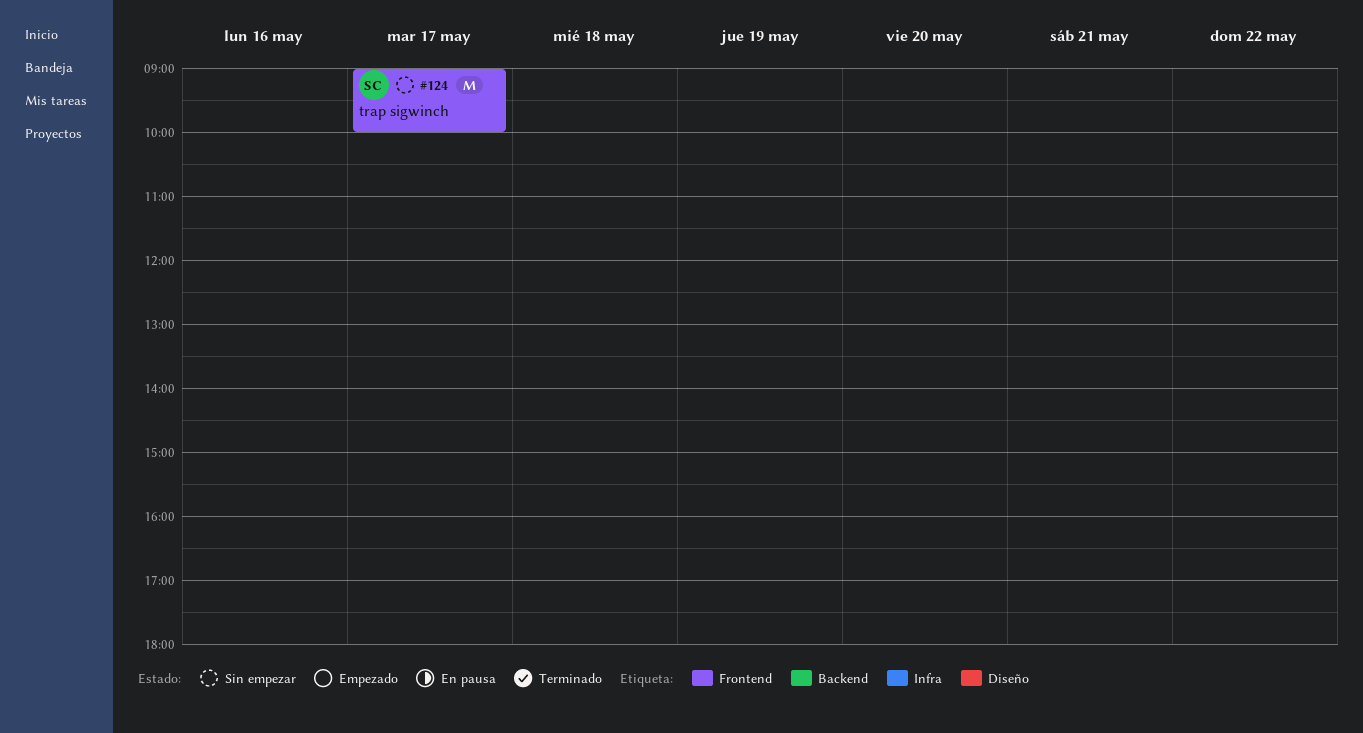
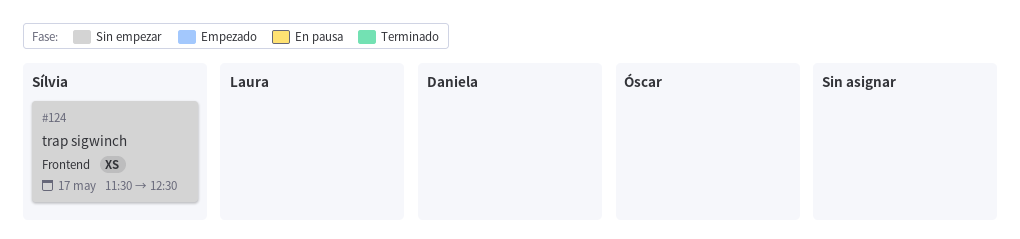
#124, estimate: M -> XS
#124, begins: 09:00 -> 11:30
#124, ends: 10:00 -> 12:30

